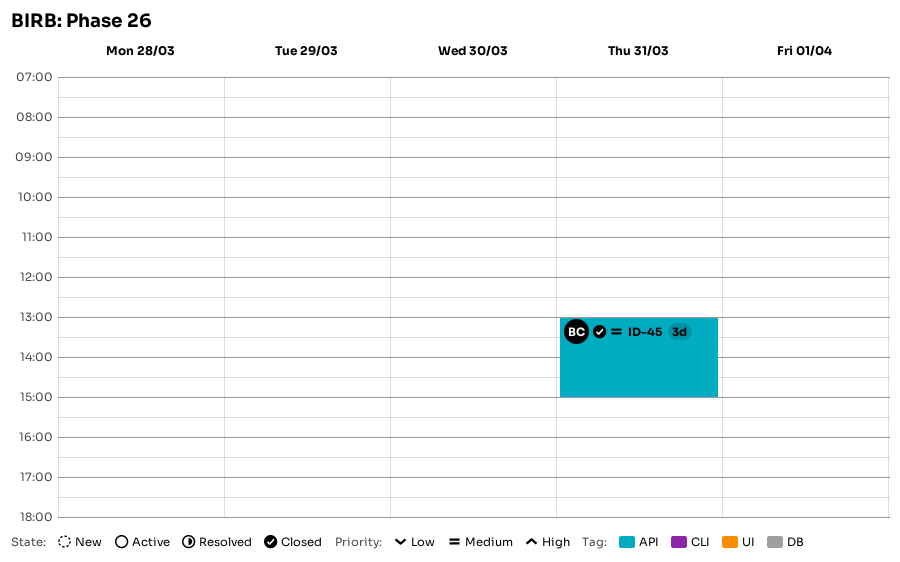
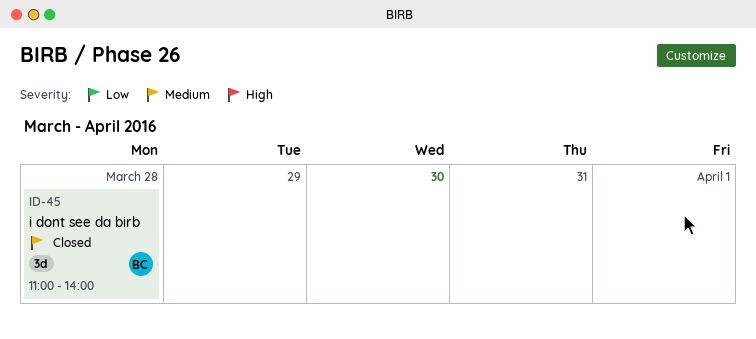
ID-45, day: Mar 31 -> Mar 28
ID-45, begins: 13:00 -> 11:00
ID-45, ends: 15:00 -> 14:00

